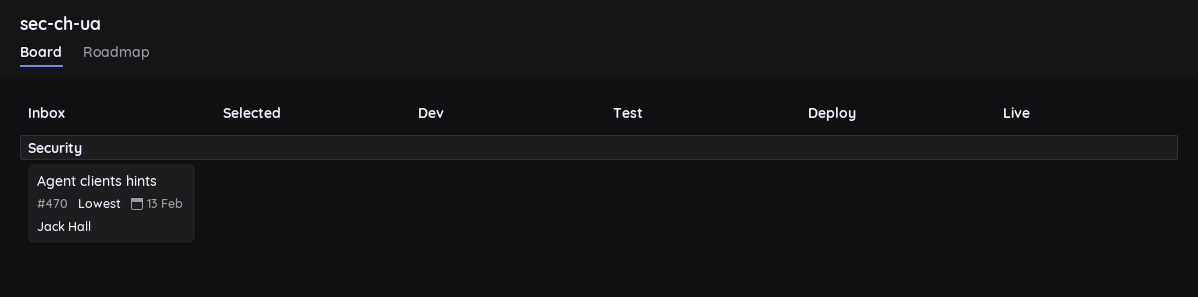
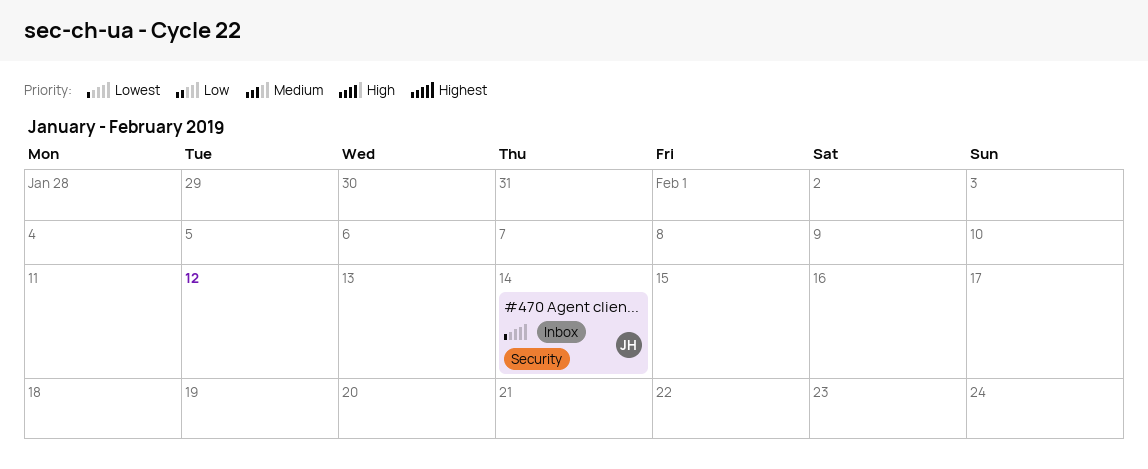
#470, due: Feb 13 -> Feb 14

